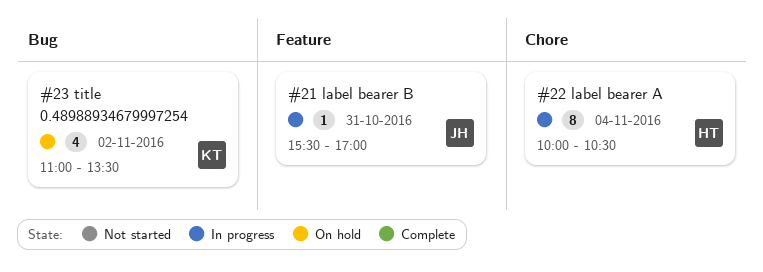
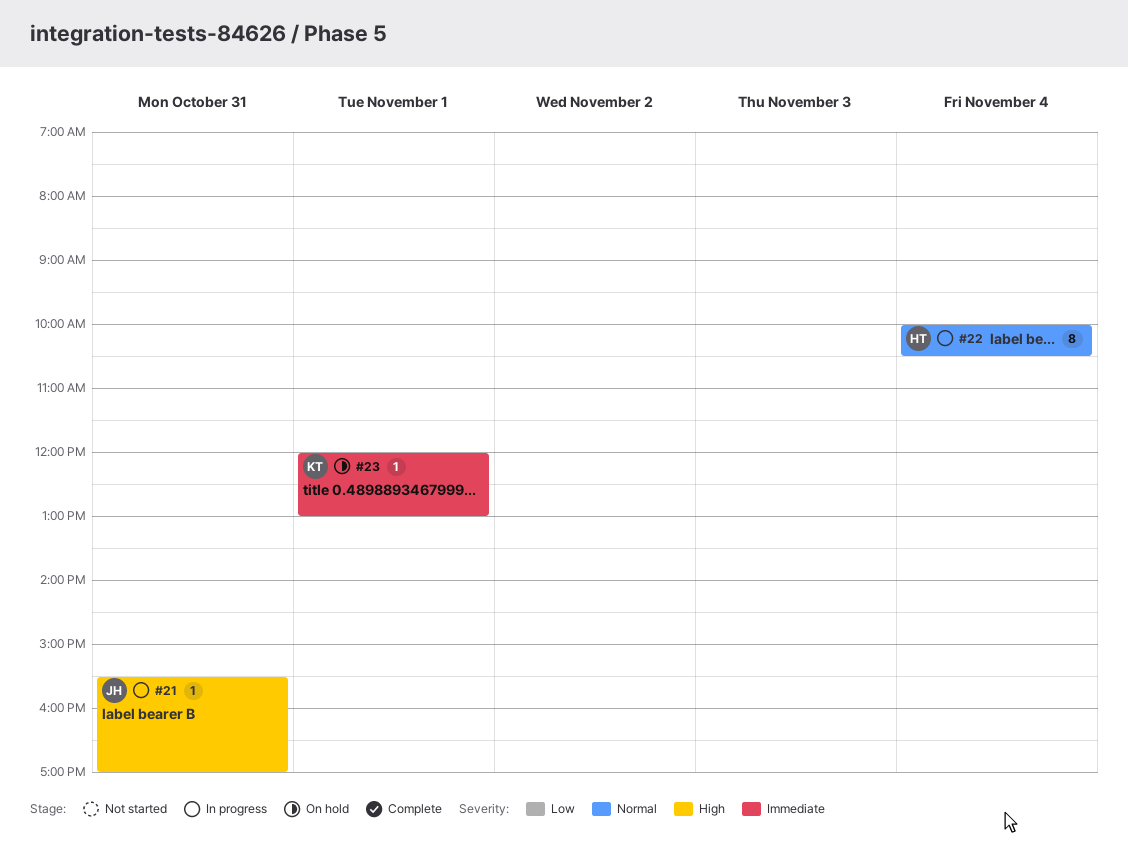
#23, estimate: 4 -> 1
#23, day: Nov 2 -> Nov 1
#23, begins: 11:00 -> 12:00
#23, ends: 13:30 -> 13:00

